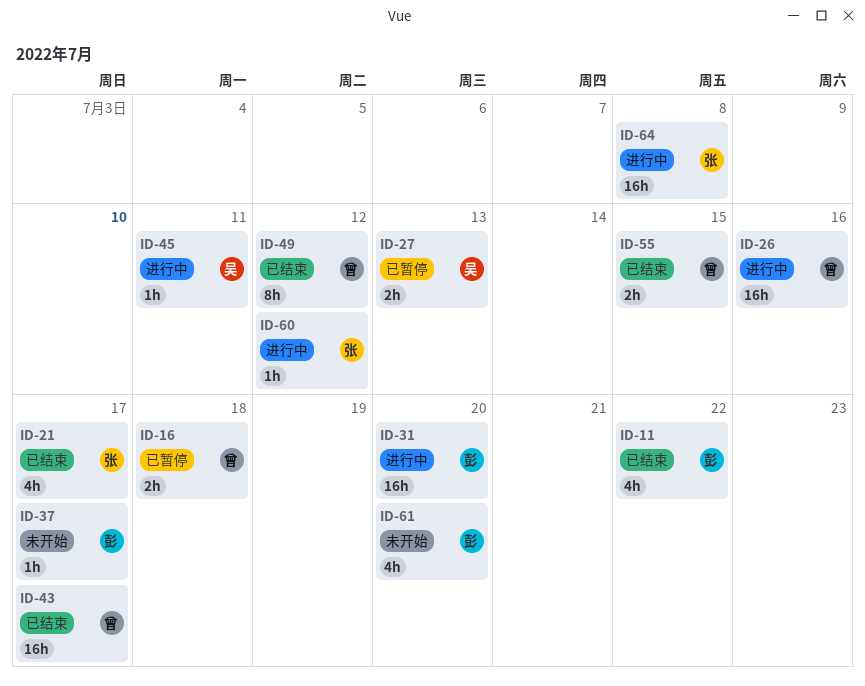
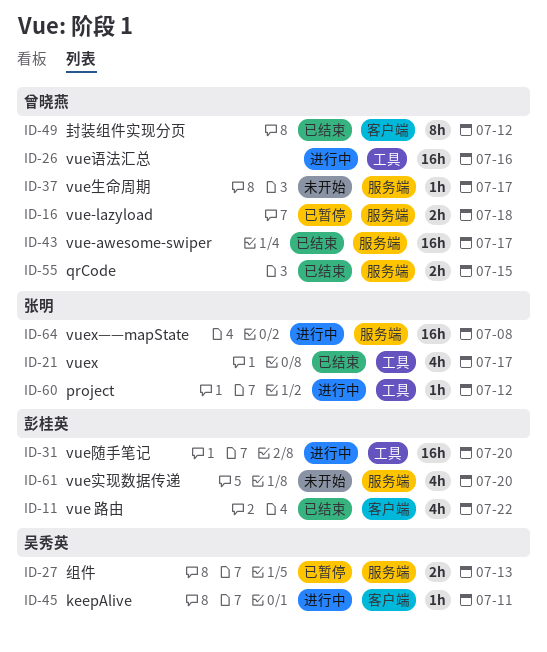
ID-37, owner: 彭桂英 -> 曾晓燕

